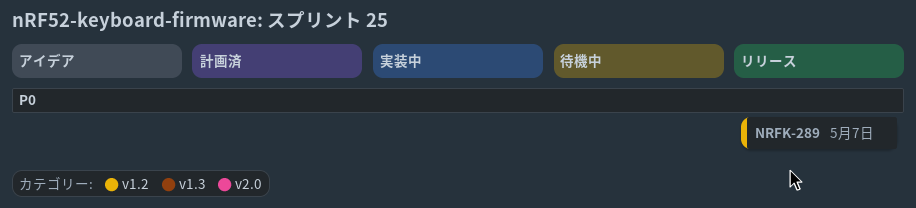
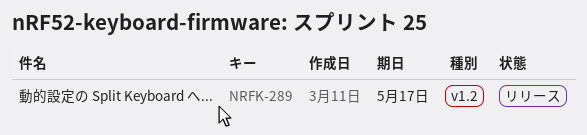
NRFK-289, due: May 7 -> May 17

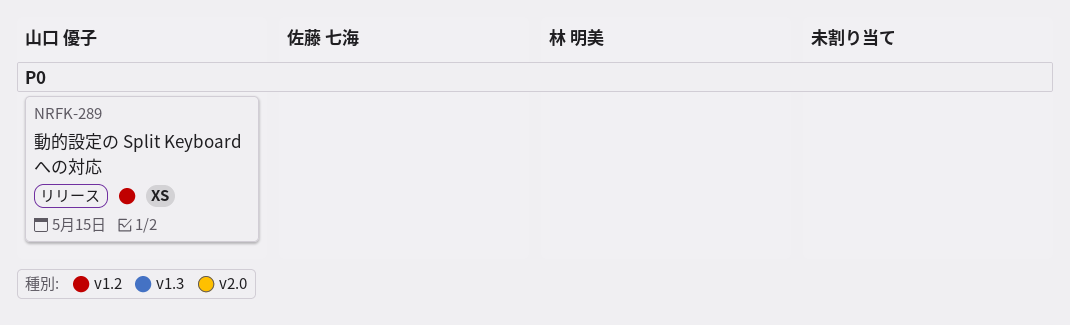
NRFK-289, due: May 17 -> May 15

